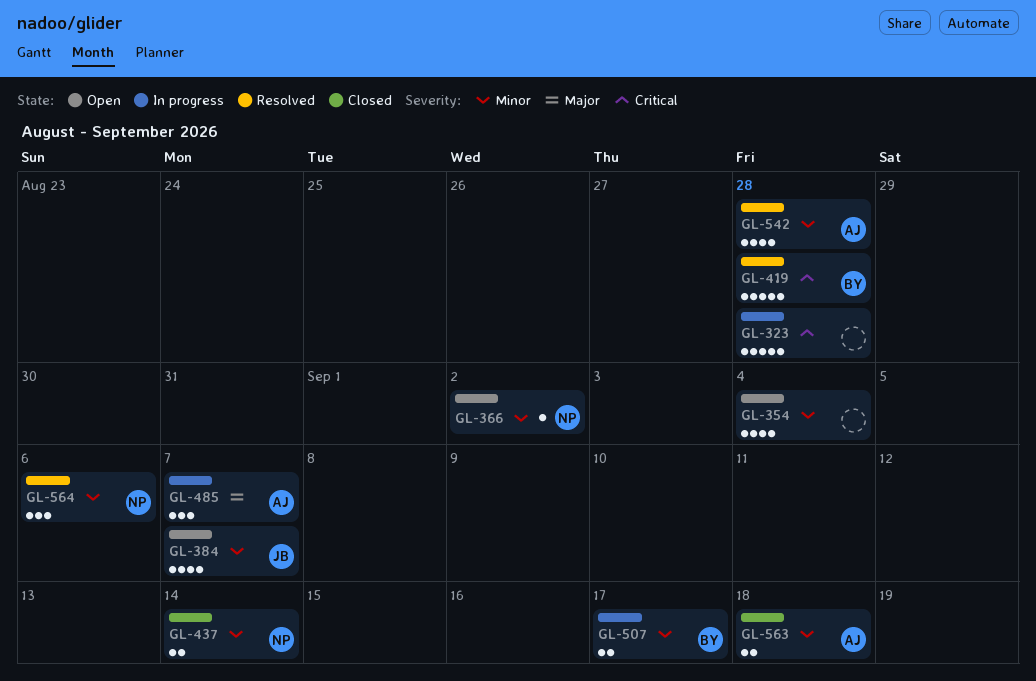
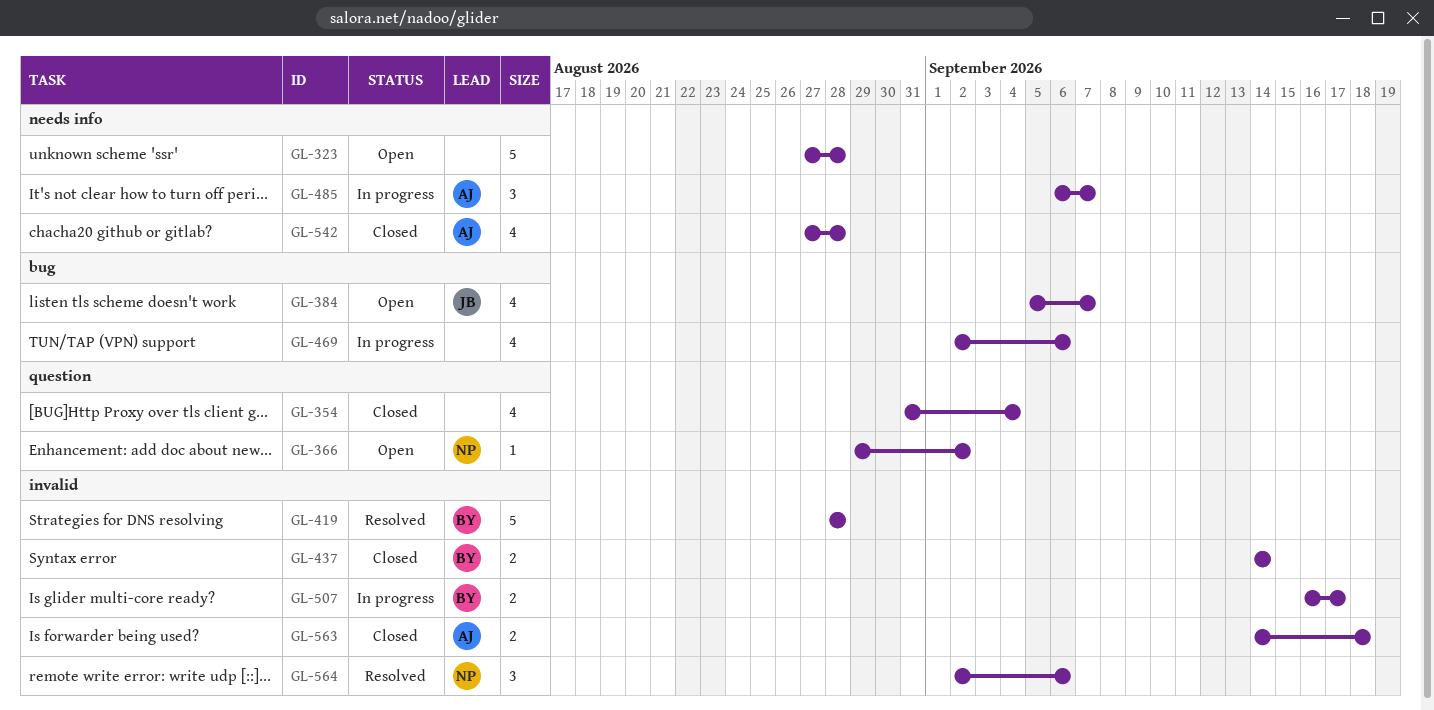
GL-323, status: In progress -> Open
GL-354, status: Open -> Closed
GL-437, owner: NP -> BY
GL-469: none -> present
GL-542, status: Resolved -> Closed

